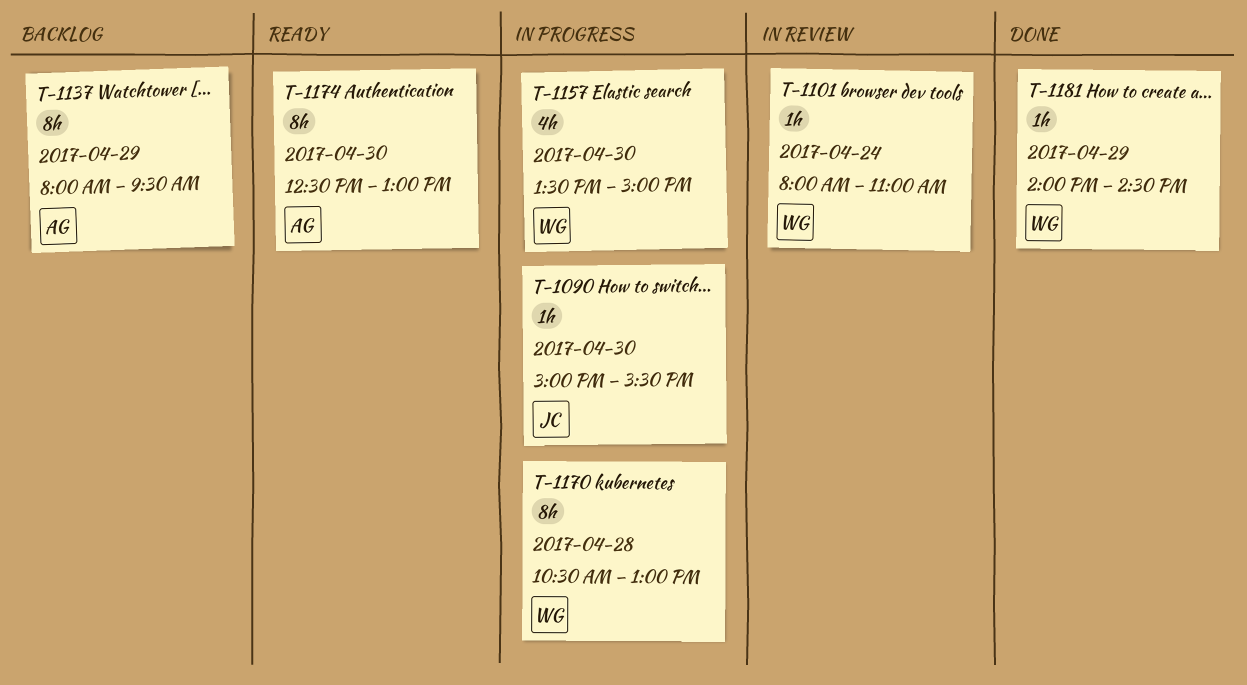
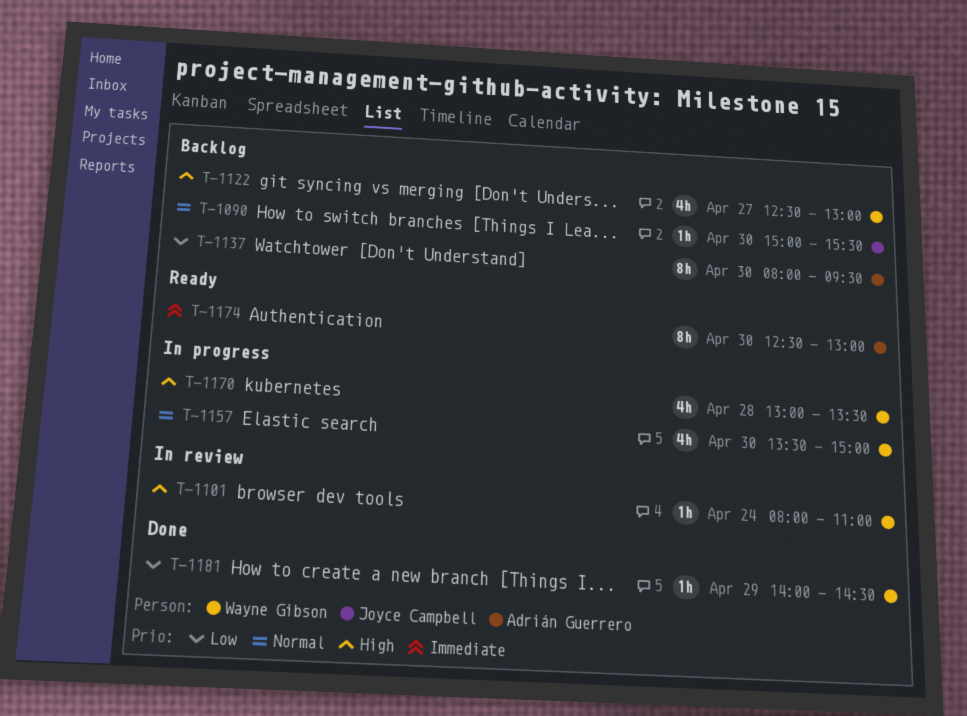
T-1090, status: In progress -> Backlog
T-1122: none -> present
T-1137, day: Apr 29 -> Apr 30
T-1170, estimate: 8h -> 4h
T-1170, begins: 10:30 -> 13:00
T-1170, ends: 13:00 -> 13:30

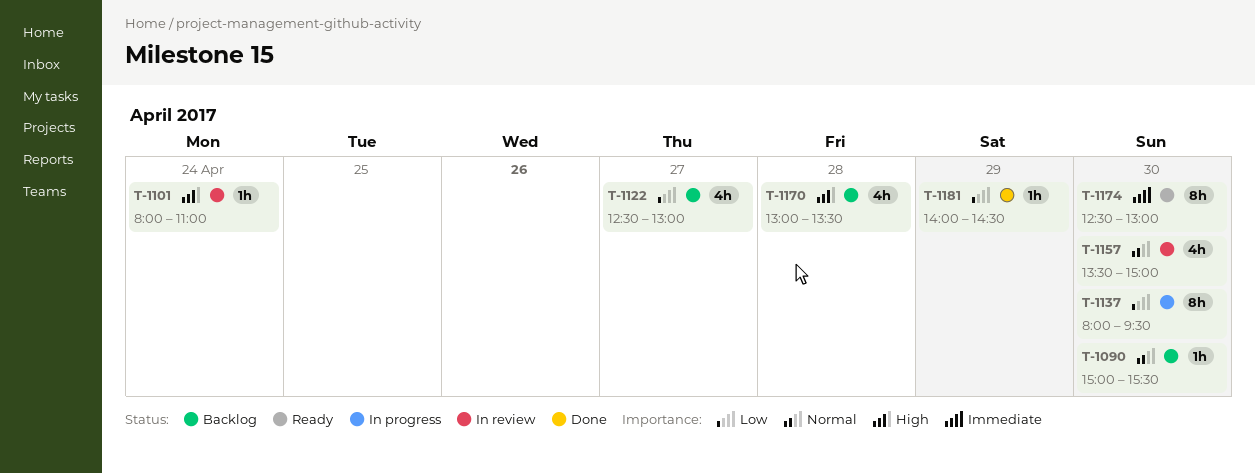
T-1122, priority: High -> Low
T-1137, status: Backlog -> In progress
T-1157, status: In progress -> In review
T-1170, status: In progress -> Backlog

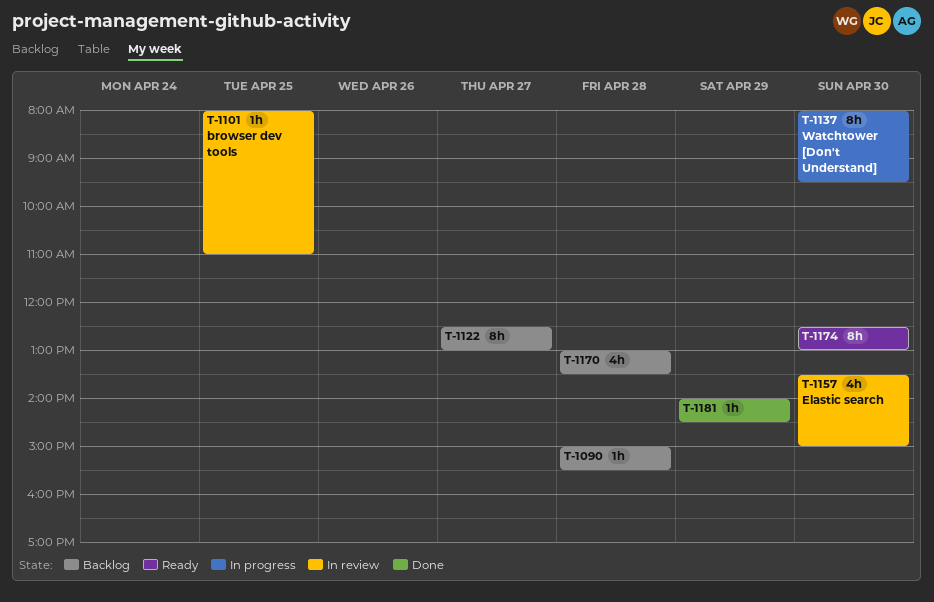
T-1090, day: Apr 30 -> Apr 28
T-1101, day: Apr 24 -> Apr 25
T-1122, estimate: 4h -> 8h

